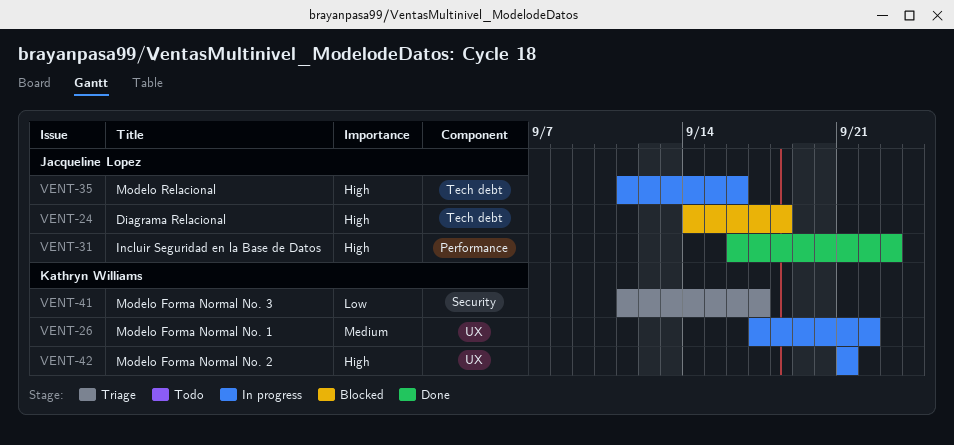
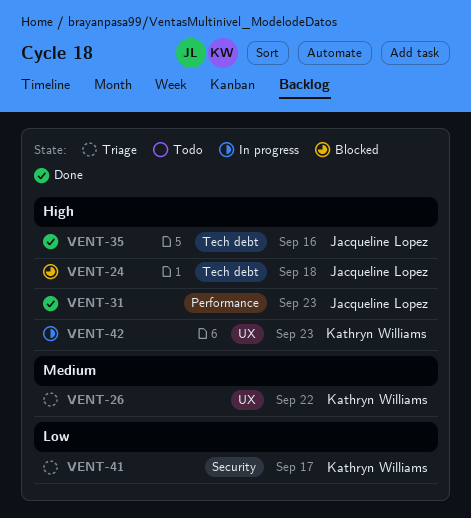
VENT-26, status: In progress -> Triage
VENT-35, status: In progress -> Done
VENT-42, due: Sep 21 -> Sep 23

